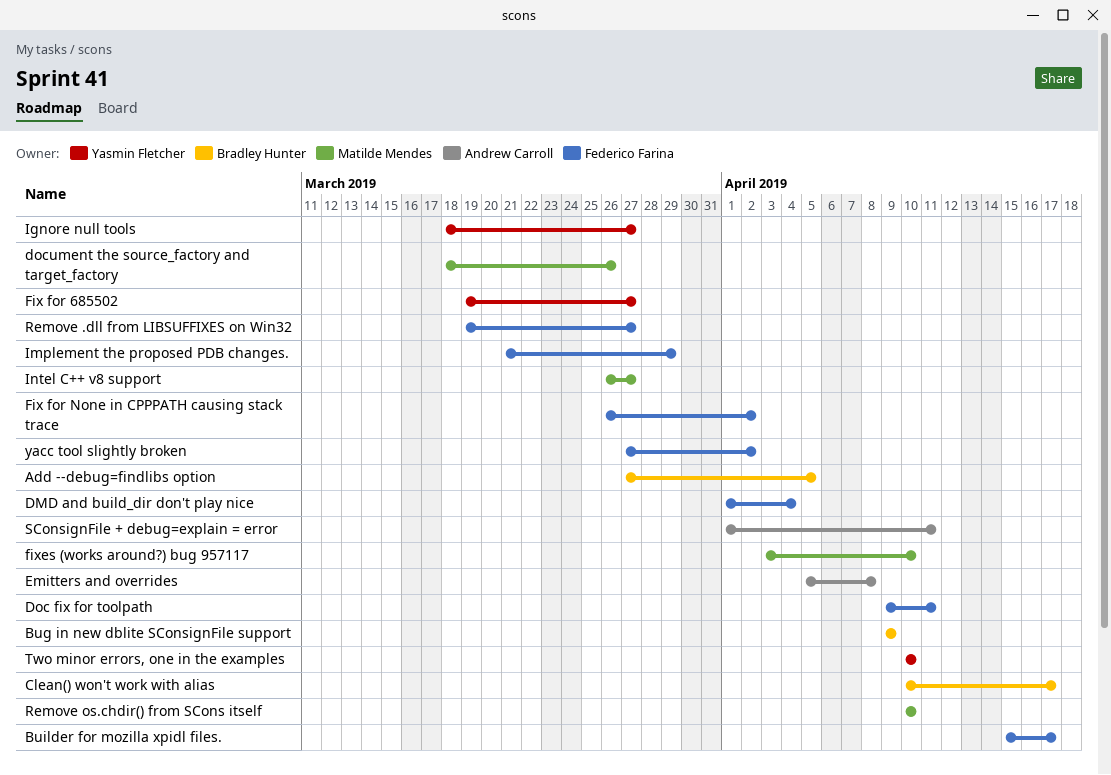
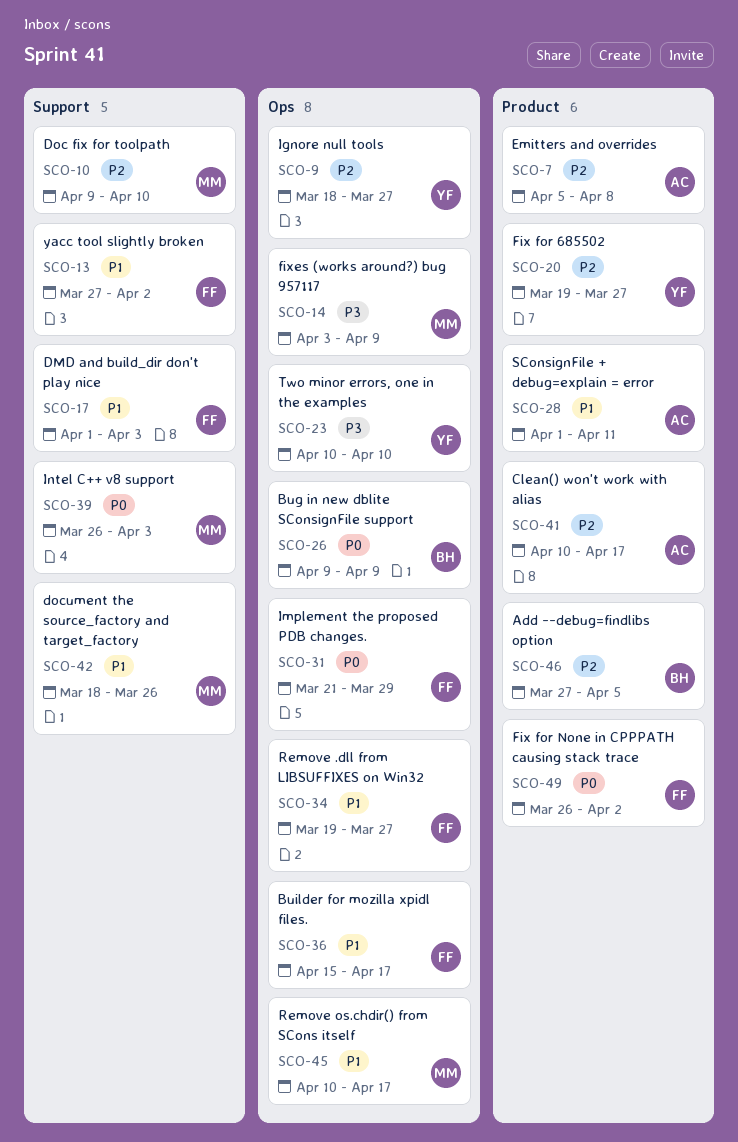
Clean() won't work with alias, owner: Bradley Hunter -> Andrew Carroll
DMD and build_dir don't play nice, due: Apr 4 -> Apr 3
Doc fix for toolpath, owner: Federico Farina -> Matilde Mendes
Doc fix for toolpath, due: Apr 11 -> Apr 10
fixes (works around?) bug 957117, due: Apr 10 -> Apr 9
Intel C++ v8 support, due: Mar 27 -> Apr 3
Remove os.chdir() from SCons itself, due: Apr 10 -> Apr 17

